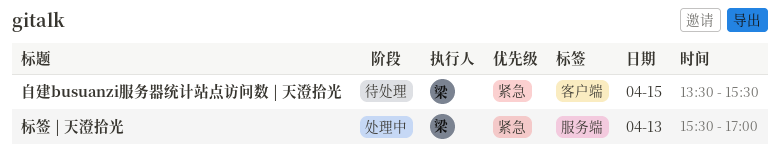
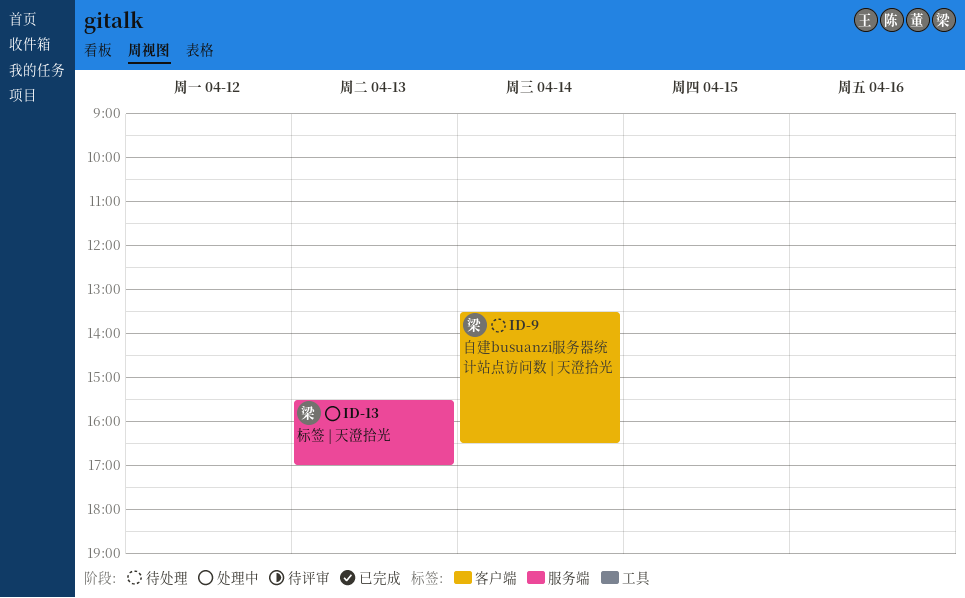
自建busuanzi服务器统计站点访问数 | 天澄拾光, day: Apr 15 -> Apr 14
自建busuanzi服务器统计站点访问数 | 天澄拾光, ends: 15:30 -> 16:30

